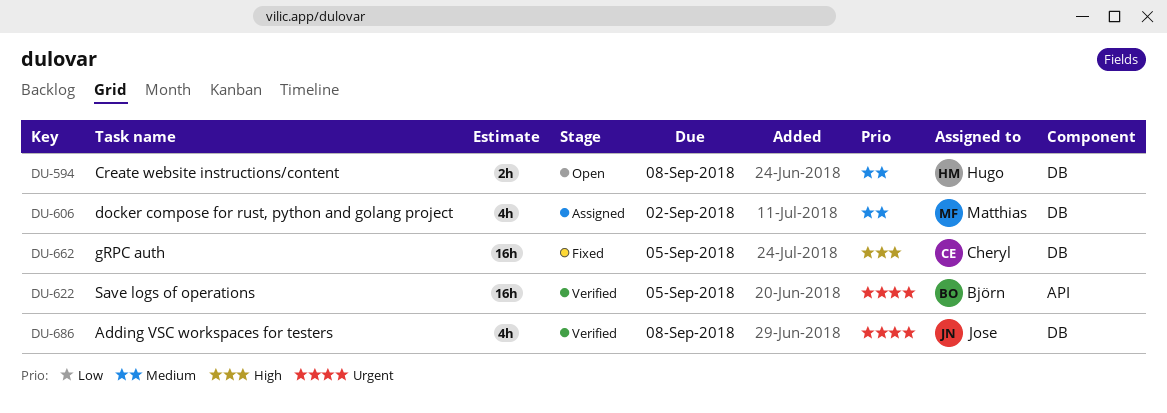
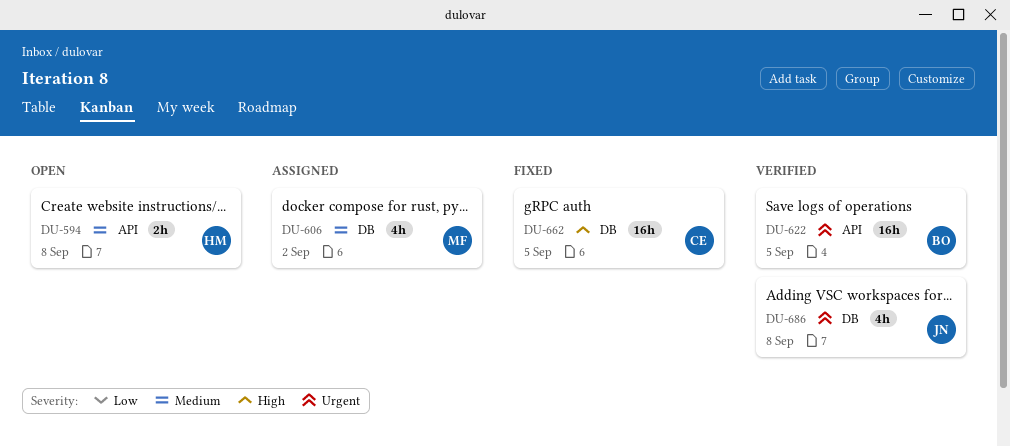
DU-594, label: DB -> API

